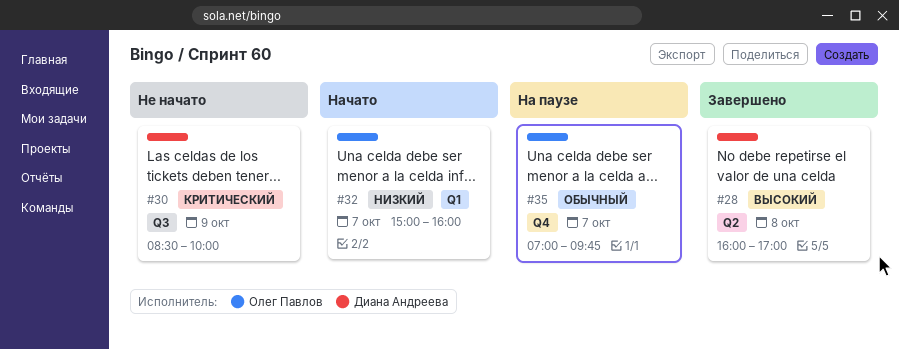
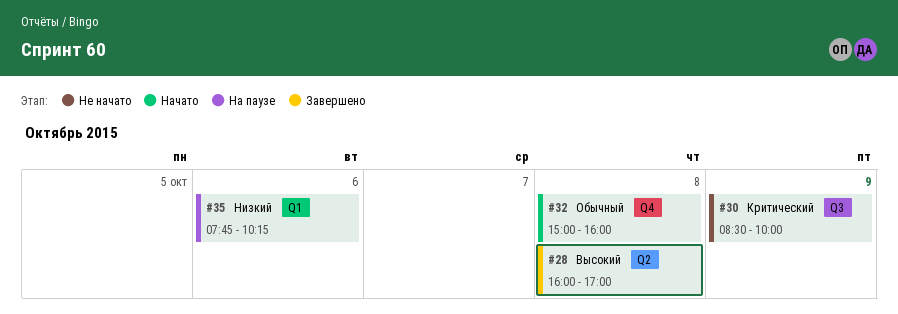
#32, priority: Низкий -> Обычный
#32, label: Q1 -> Q4
#32, day: Oct 7 -> Oct 8
#35, priority: Обычный -> Низкий
#35, label: Q4 -> Q1
#35, day: Oct 7 -> Oct 6
#35, begins: 07:00 -> 07:45
#35, ends: 09:45 -> 10:15

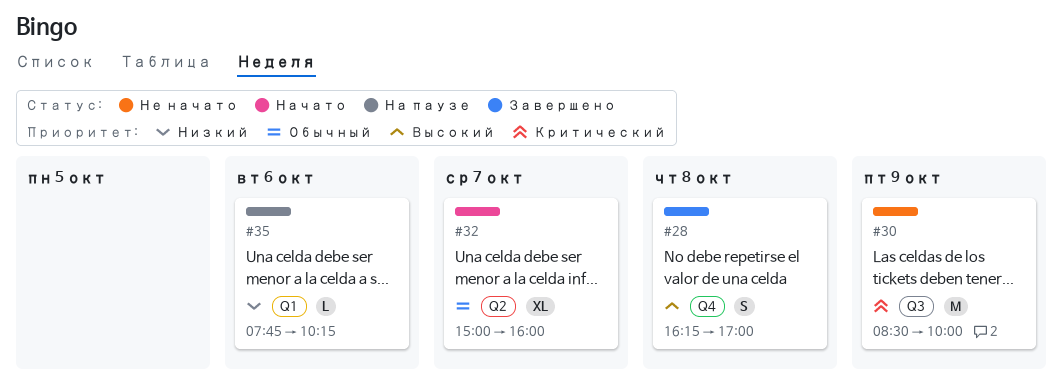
#28, label: Q2 -> Q4
#28, begins: 16:00 -> 16:15
#32, label: Q4 -> Q2
#32, day: Oct 8 -> Oct 7

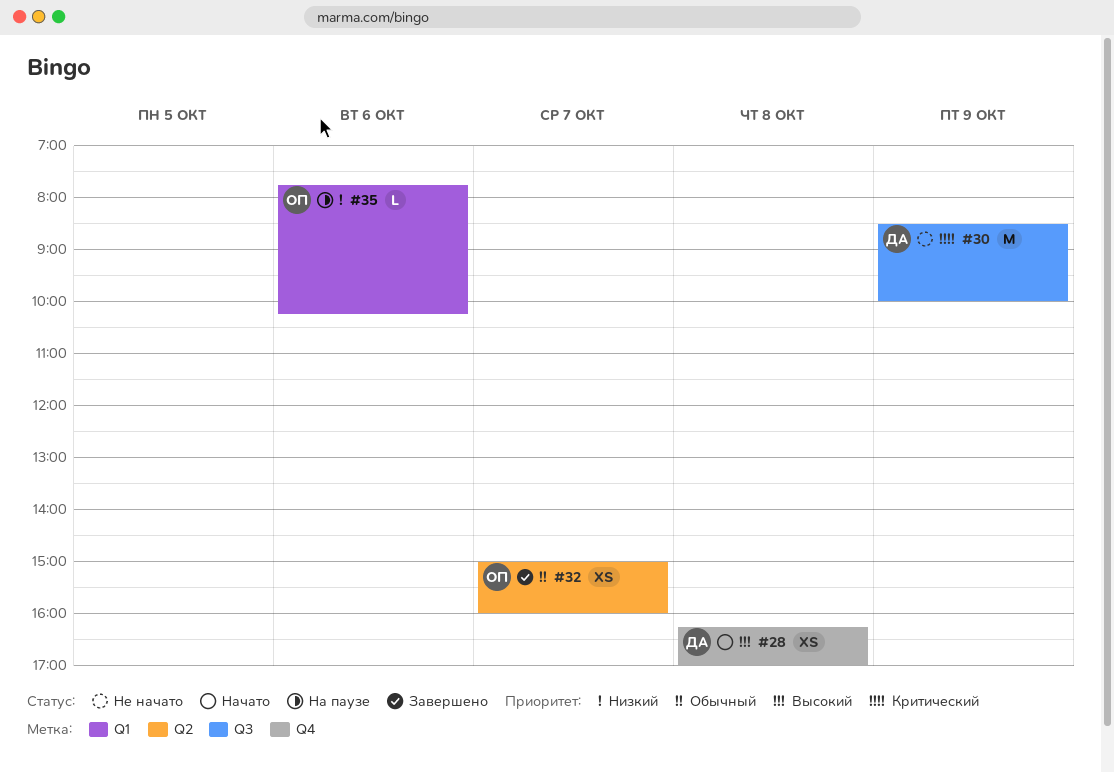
#28, status: Завершено -> Начато
#28, estimate: S -> XS
#32, status: Начато -> Завершено
#32, estimate: XL -> XS

